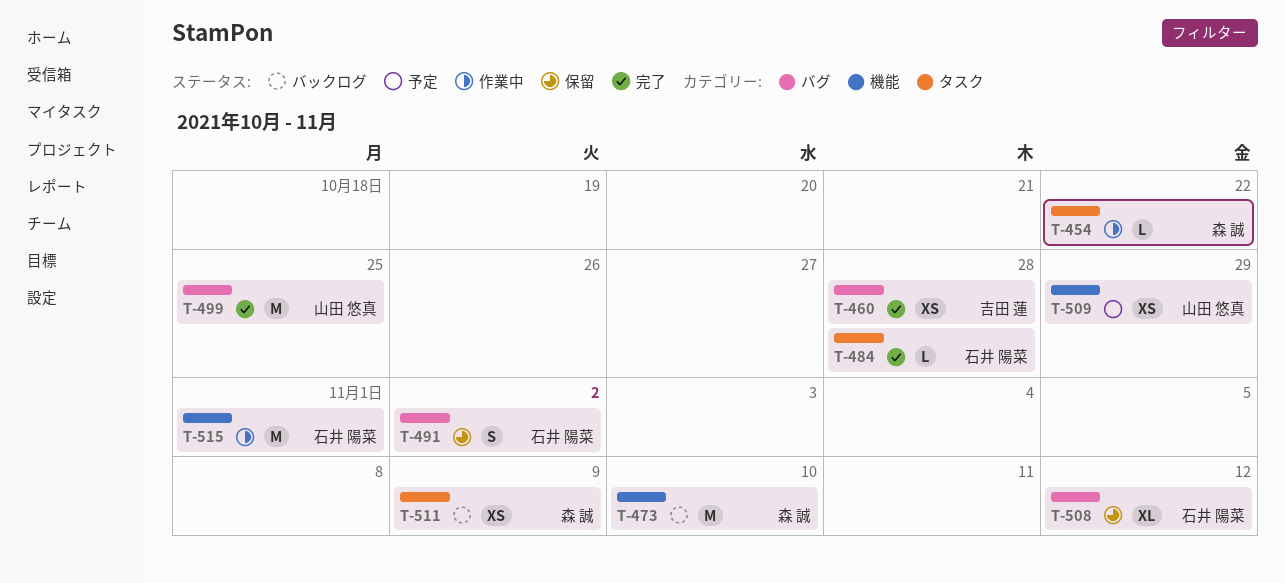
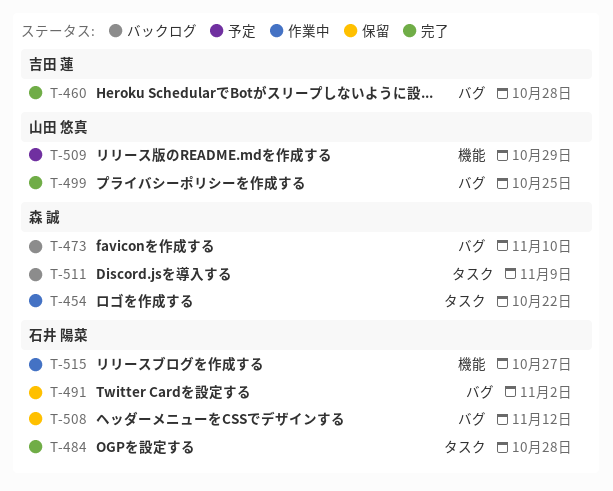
T-473, label: 機能 -> バグ
T-515, due: Nov 1 -> Oct 27

